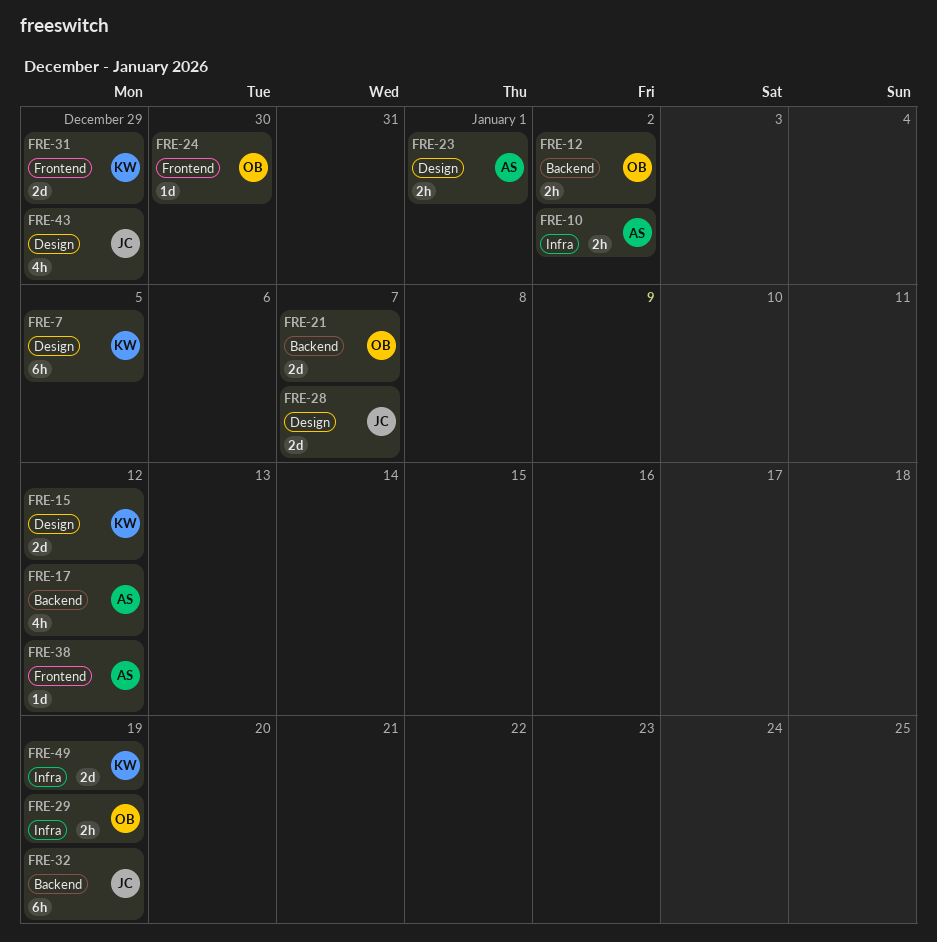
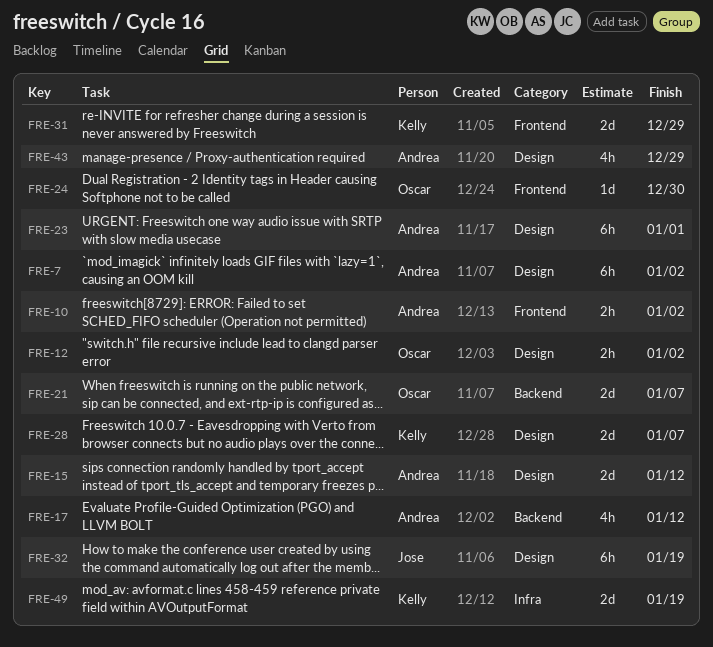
FRE-7, owner: Kelly -> Andrea
FRE-7, due: Jan 5 -> Jan 2
FRE-10, label: Infra -> Frontend
FRE-12, label: Backend -> Design
FRE-15, owner: Kelly -> Andrea
FRE-23, estimate: 2h -> 6h
FRE-28, owner: Jose -> Kelly
FRE-29: present -> none
FRE-32, label: Backend -> Design
FRE-38: present -> none
FRE-43, owner: Jose -> Andrea

